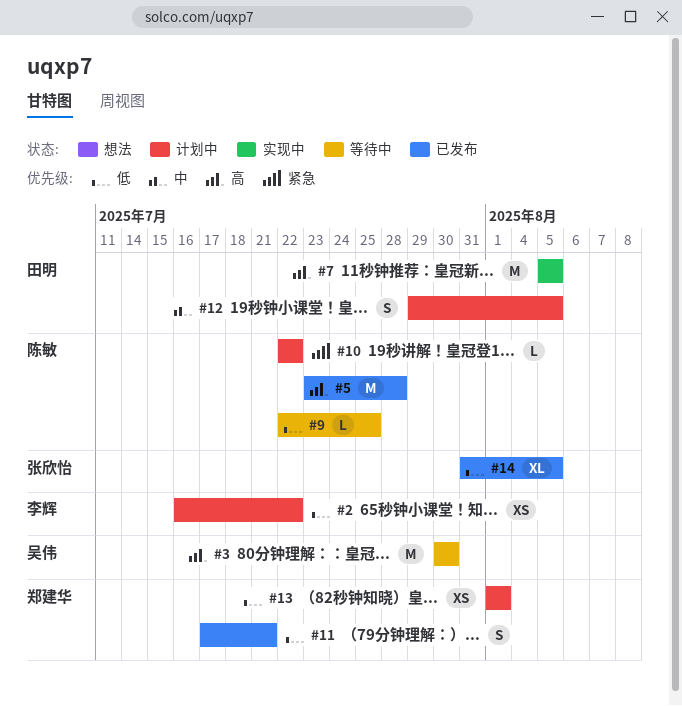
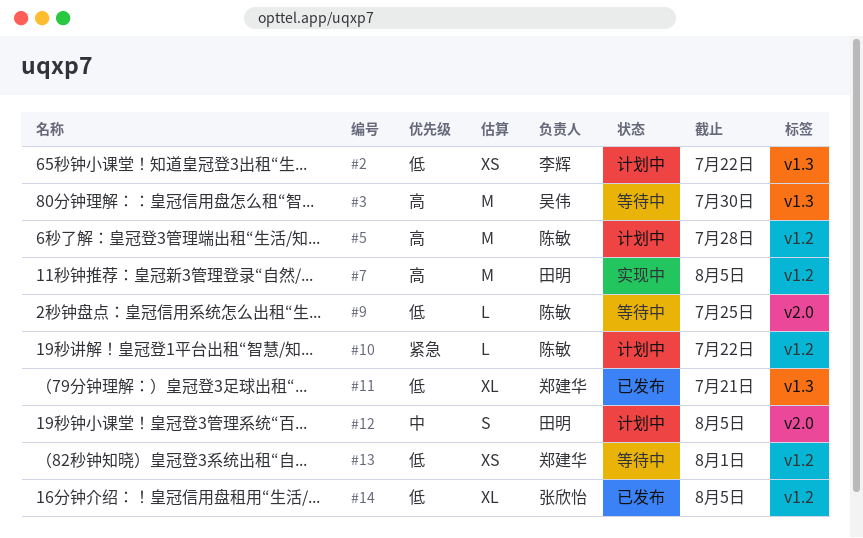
#5, status: 已发布 -> 计划中
#11, estimate: S -> XL
#13, status: 计划中 -> 等待中

